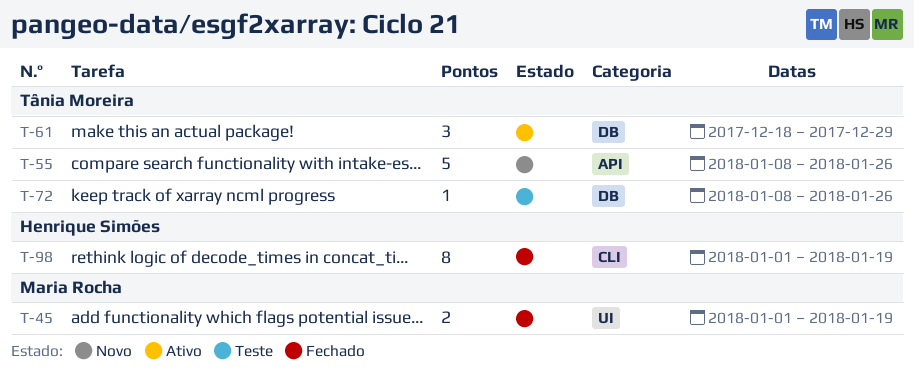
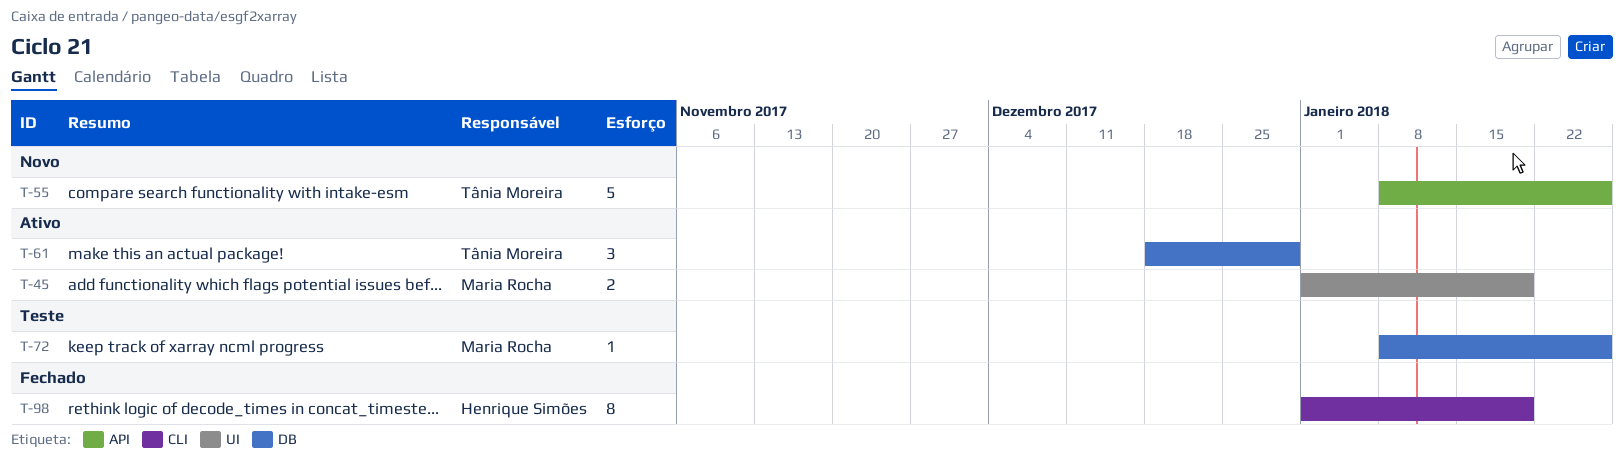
T-45, status: Fechado -> Ativo
T-72, owner: Tânia Moreira -> Maria Rocha

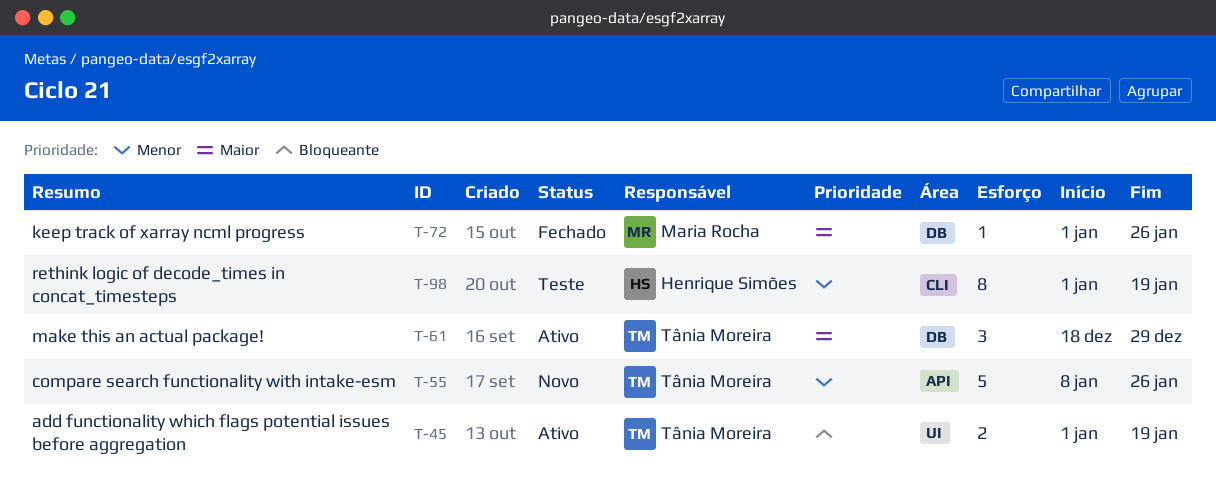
T-45, owner: Maria Rocha -> Tânia Moreira
T-72, status: Teste -> Fechado
T-72, start: Jan 8 -> Jan 1
T-98, status: Fechado -> Teste

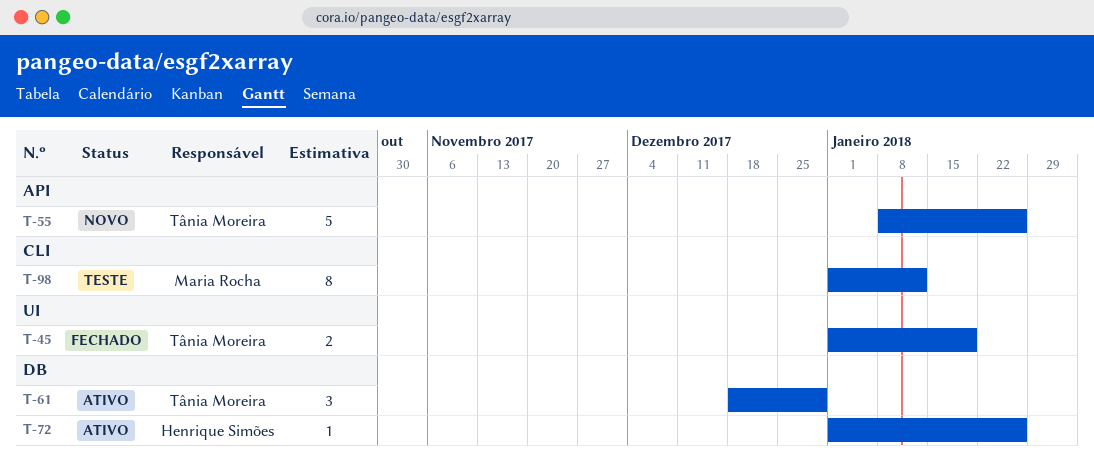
T-45, status: Ativo -> Fechado
T-72, status: Fechado -> Ativo
T-72, owner: Maria Rocha -> Henrique Simões
T-98, owner: Henrique Simões -> Maria Rocha
T-98, due: Jan 19 -> Jan 12

